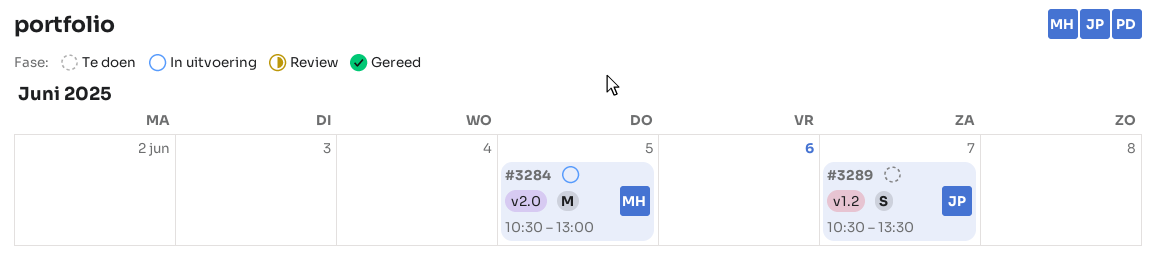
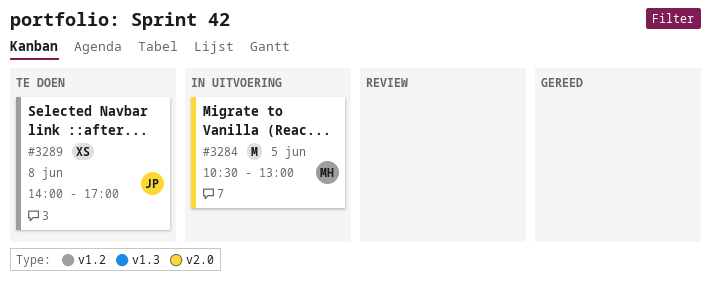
#3289, estimate: S -> XS
#3289, day: Jun 7 -> Jun 8
#3289, begins: 10:30 -> 14:00
#3289, ends: 13:30 -> 17:00

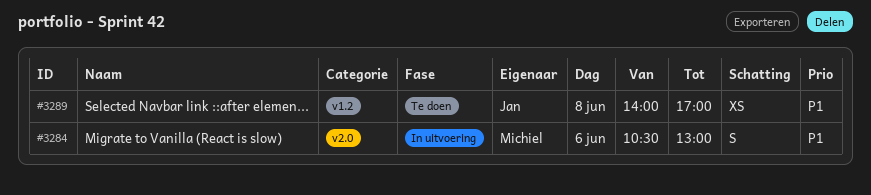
#3284, estimate: M -> S
#3284, day: Jun 5 -> Jun 6

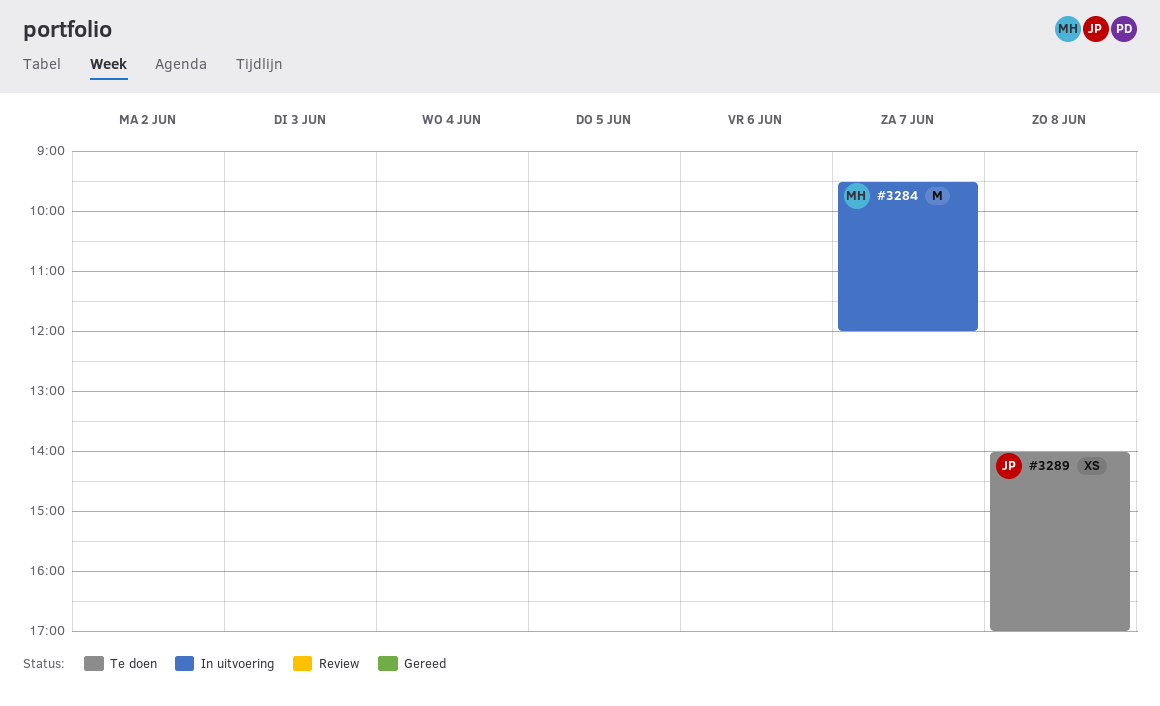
#3284, estimate: S -> M
#3284, day: Jun 6 -> Jun 7
#3284, begins: 10:30 -> 09:30
#3284, ends: 13:00 -> 12:00

